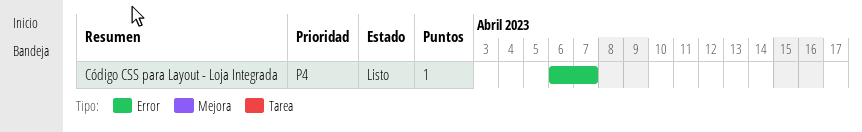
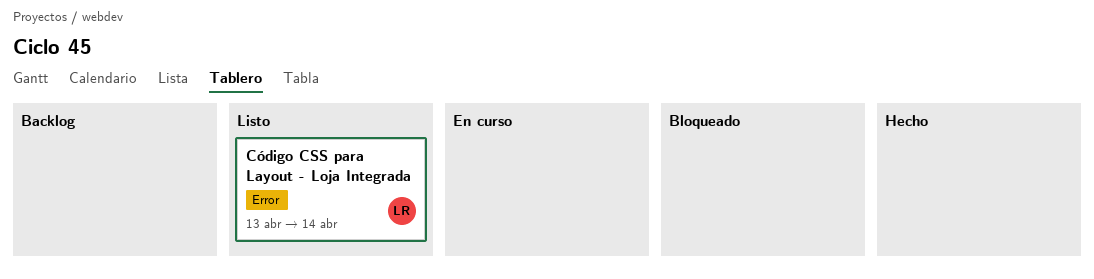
Código CSS para Layout - Loja Integrada, start: Apr 6 -> Apr 13
Código CSS para Layout - Loja Integrada, due: Apr 7 -> Apr 14

